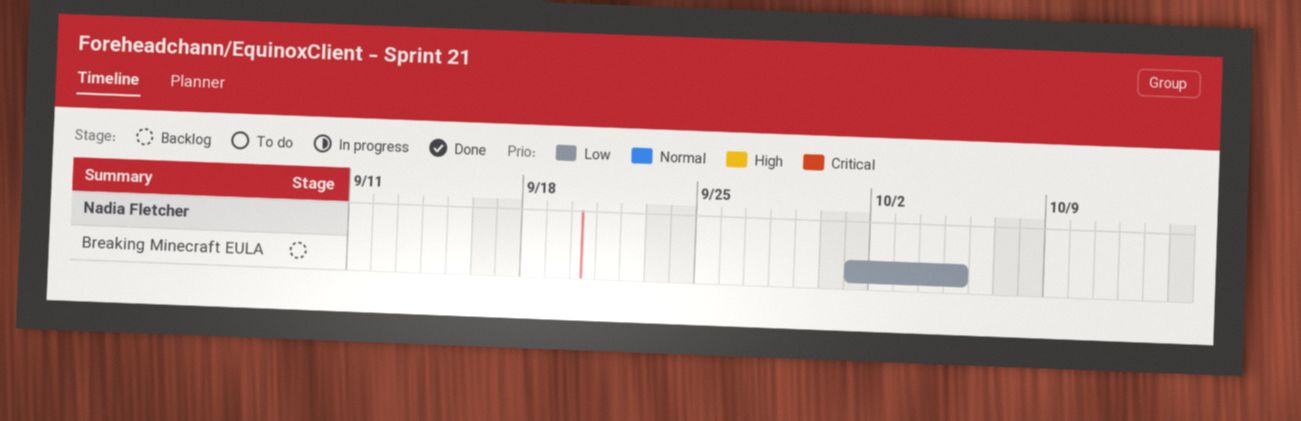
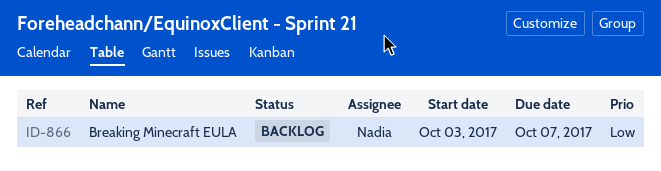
Breaking Minecraft EULA, start: Oct 1 -> Oct 3
Breaking Minecraft EULA, due: Oct 5 -> Oct 7

